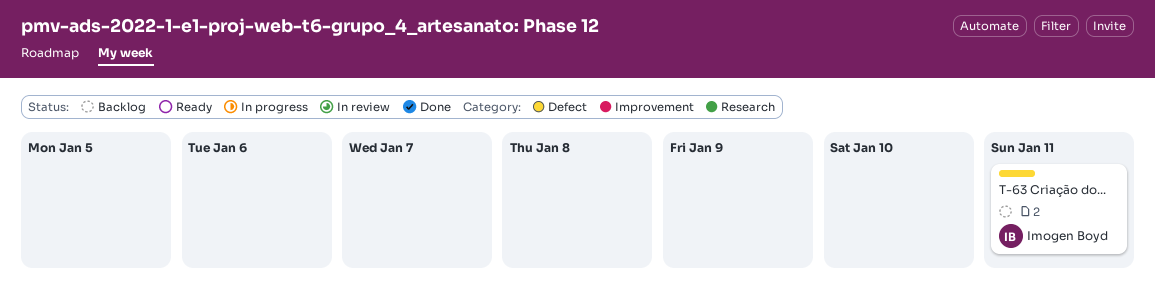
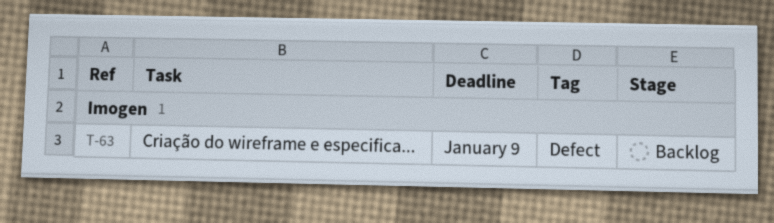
T-63, due: Jan 11 -> Jan 9

